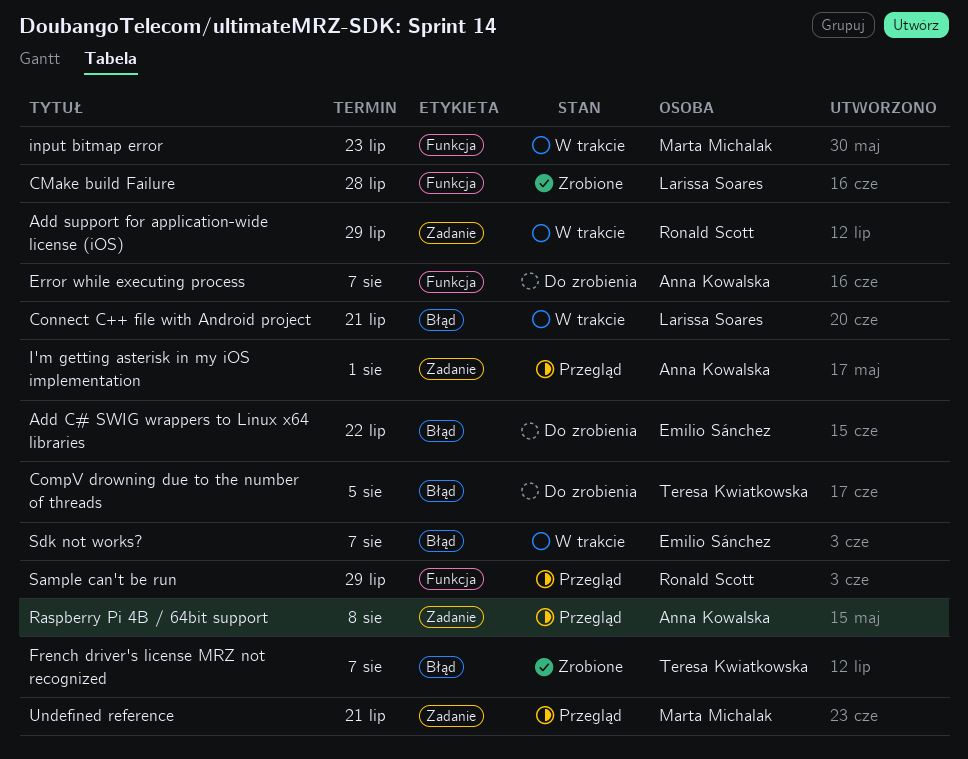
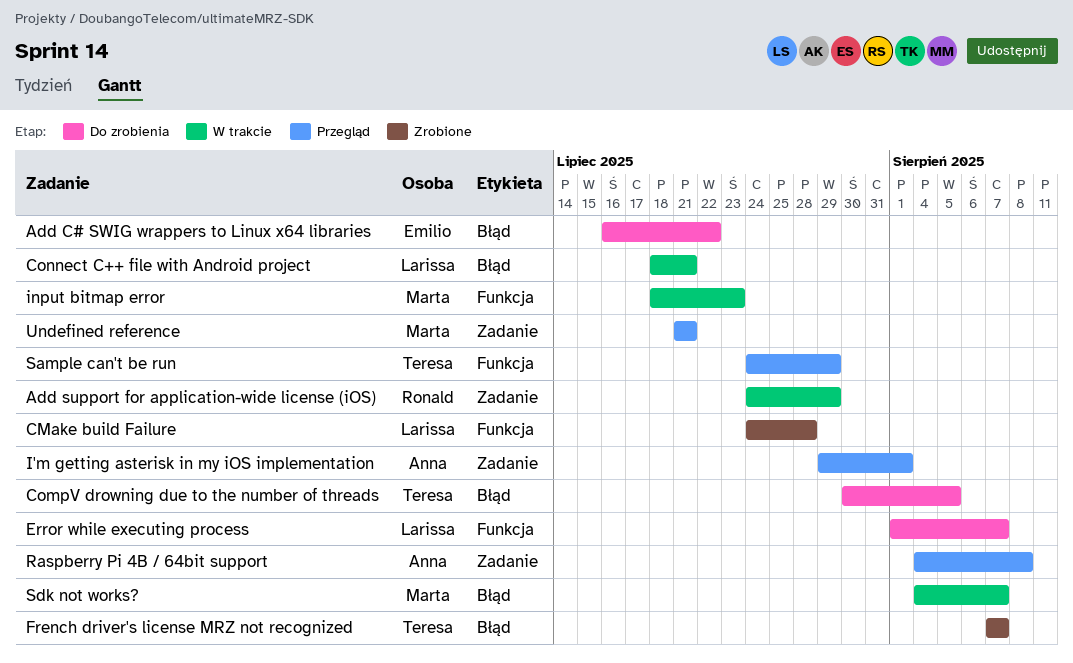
Error while executing process, owner: Anna Kowalska -> Larissa Soares
Sample can't be run, owner: Ronald Scott -> Teresa Kwiatkowska
Sdk not works?, owner: Emilio Sánchez -> Marta Michalak

